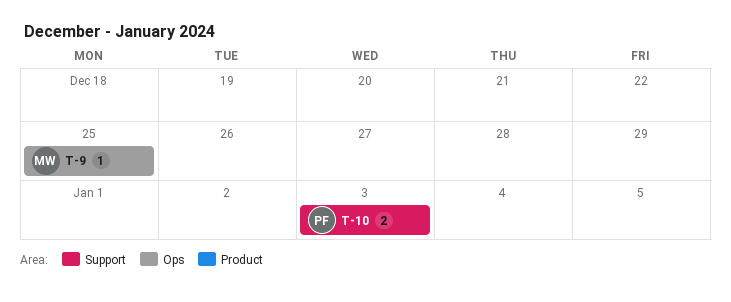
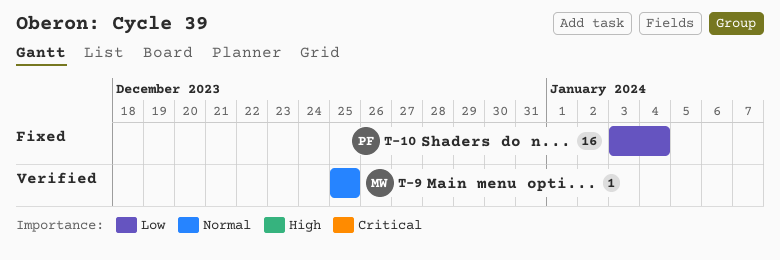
T-10, estimate: 2 -> 16
T-10, due: Jan 3 -> Jan 4

